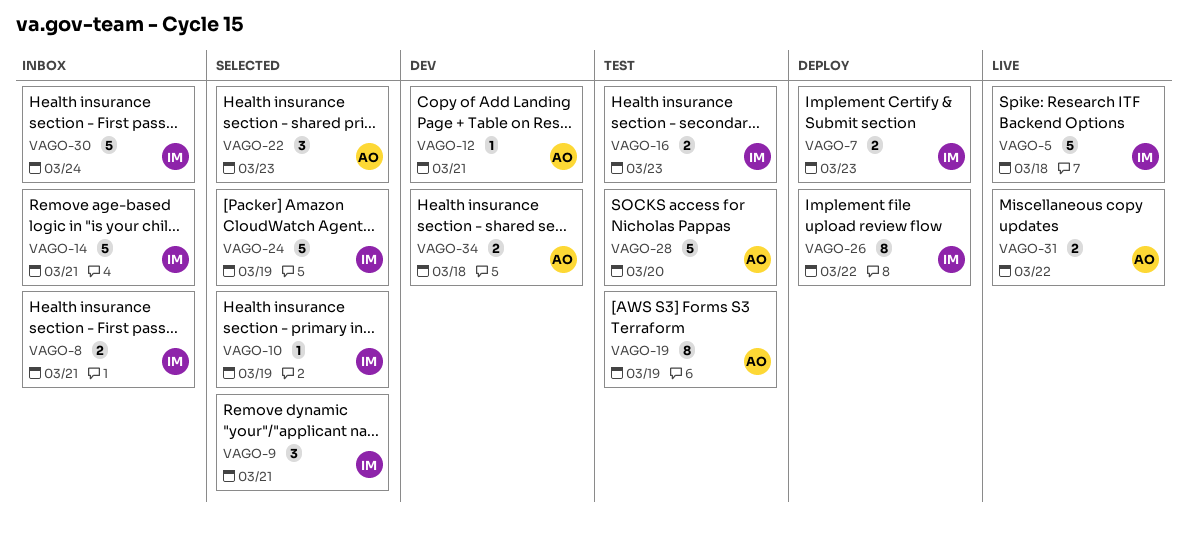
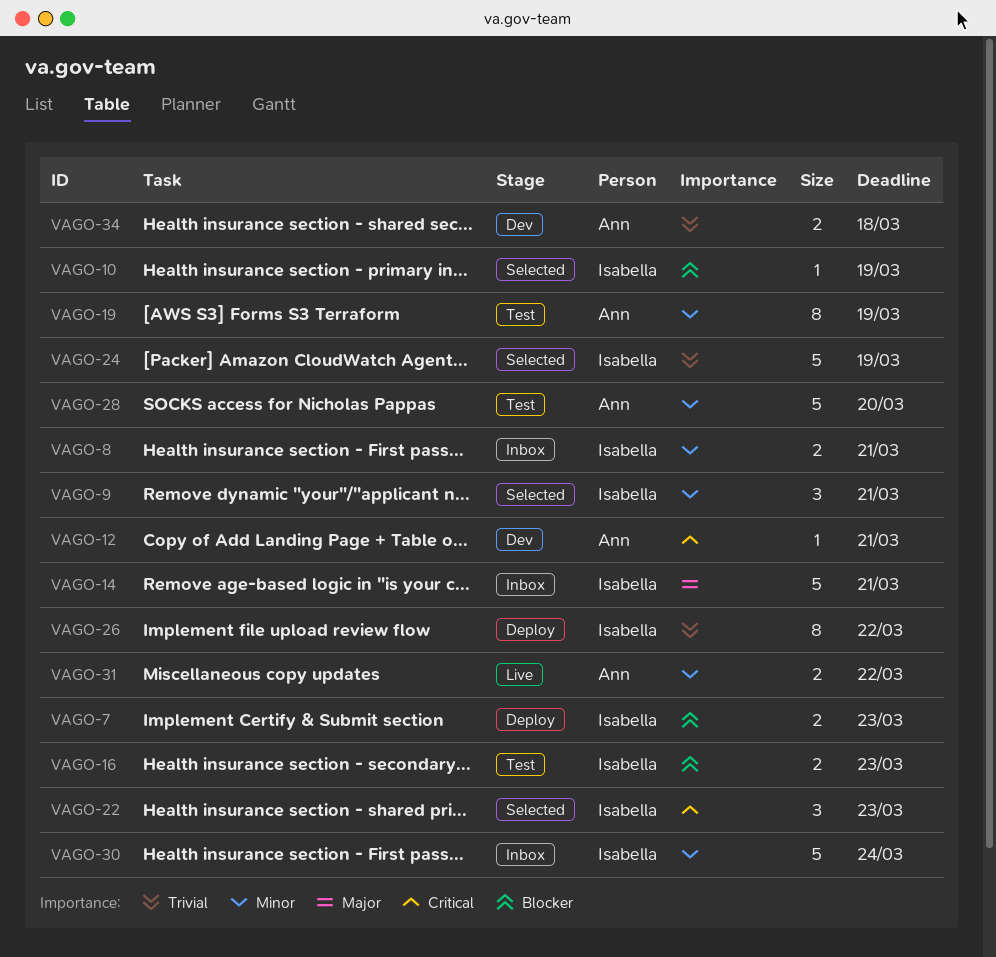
VAGO-5: present -> none
VAGO-22, owner: Ann -> Isabella

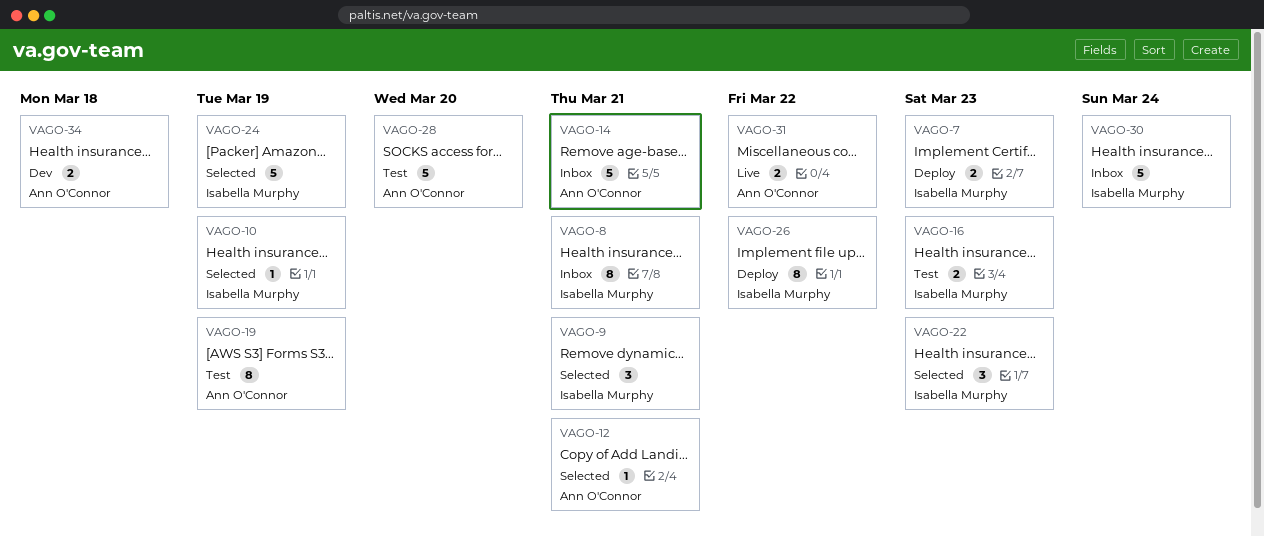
VAGO-8, estimate: 2 -> 8
VAGO-12, status: Dev -> Selected
VAGO-14, owner: Isabella Murphy -> Ann O'Connor

